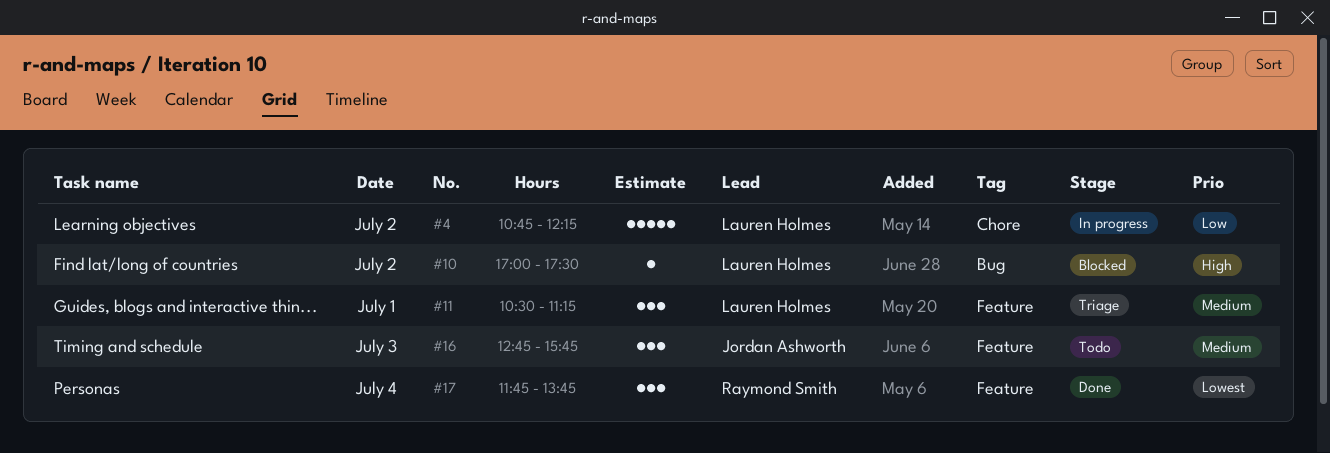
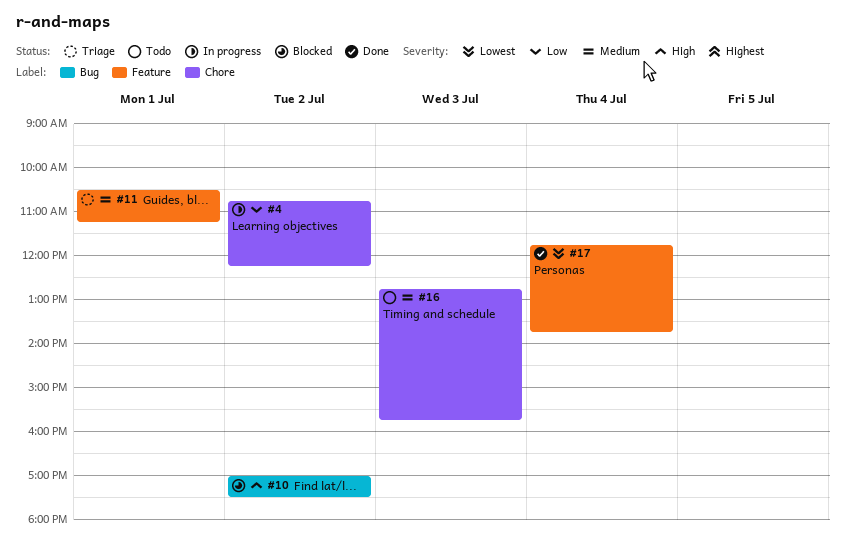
#16, label: Feature -> Chore

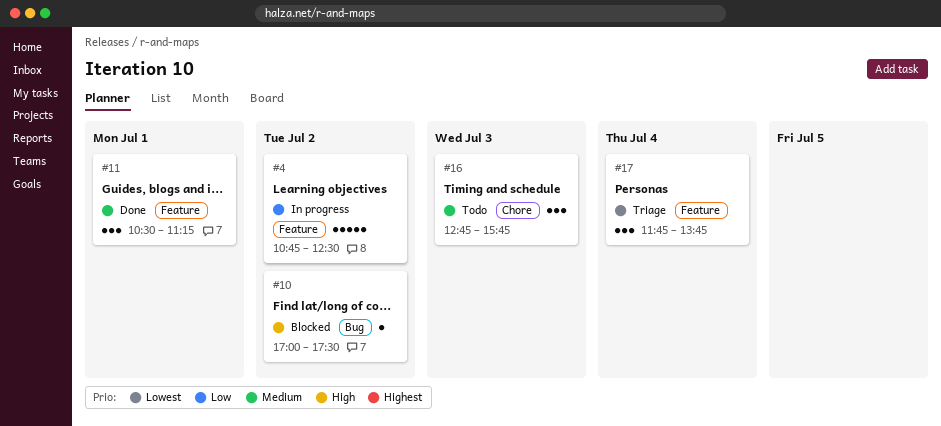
#4, label: Chore -> Feature
#4, ends: 12:15 -> 12:30
#11, status: Triage -> Done
#17, status: Done -> Triage

